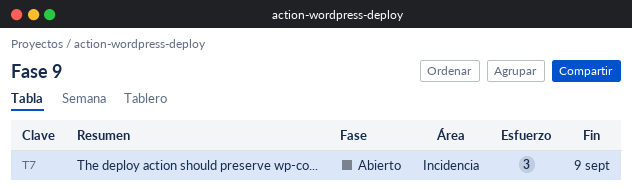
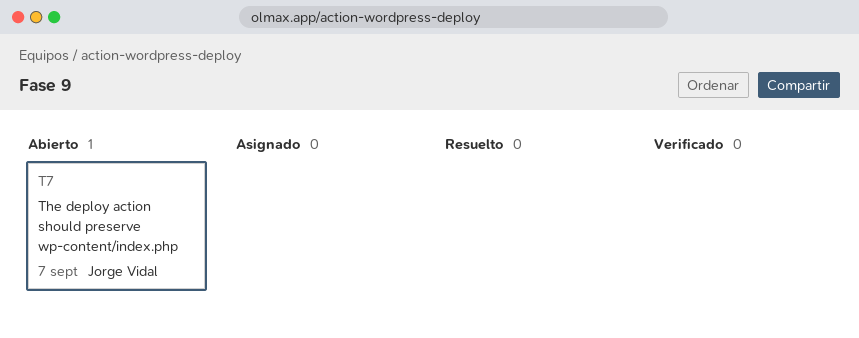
T7, due: Sep 9 -> Sep 7

